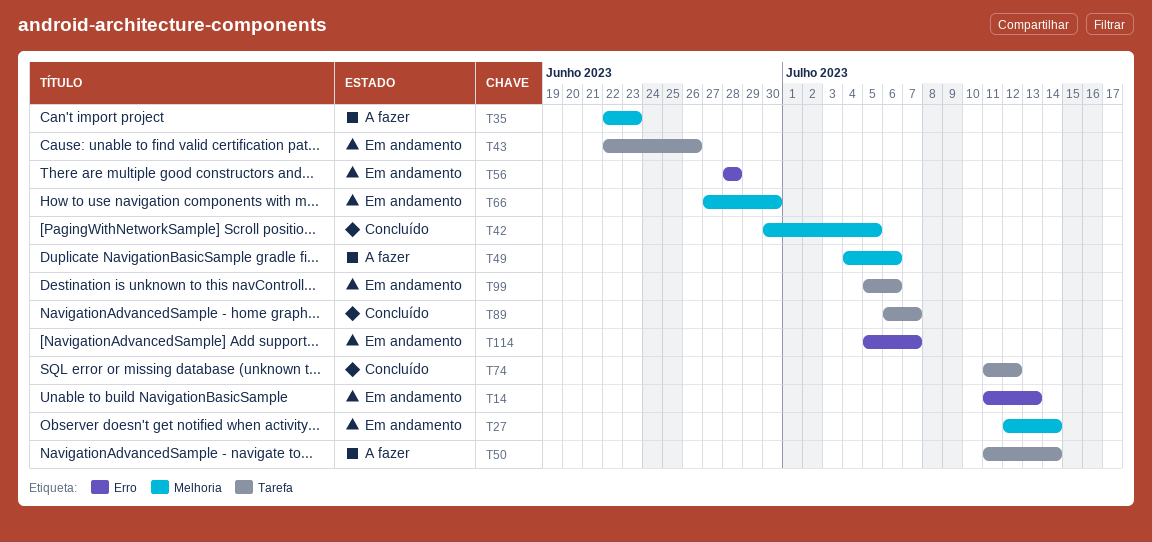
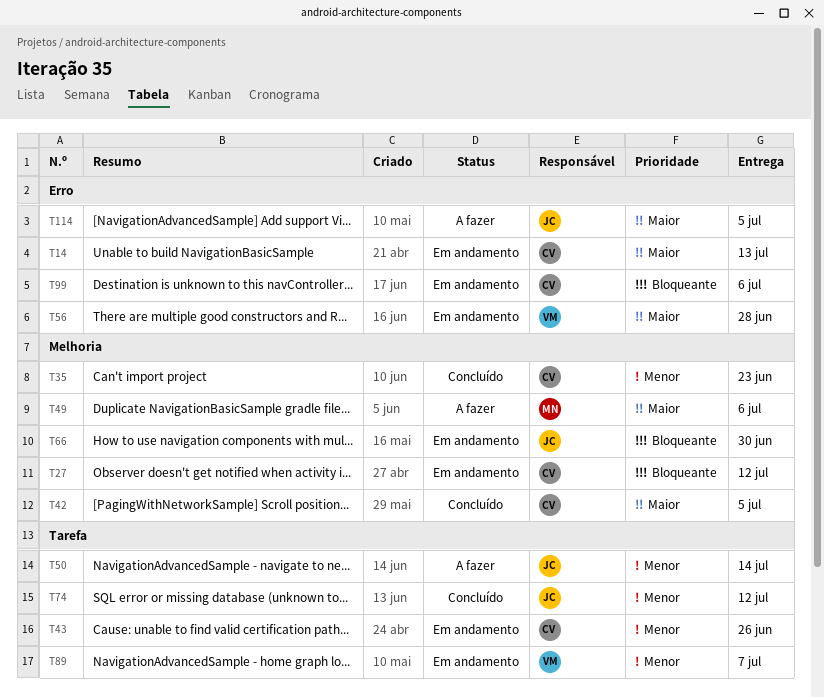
T27, due: Jul 14 -> Jul 12
T35, status: A fazer -> Concluído
T89, status: Concluído -> Em andamento
T99, label: Tarefa -> Erro
T114, status: Em andamento -> A fazer
T114, due: Jul 7 -> Jul 5

